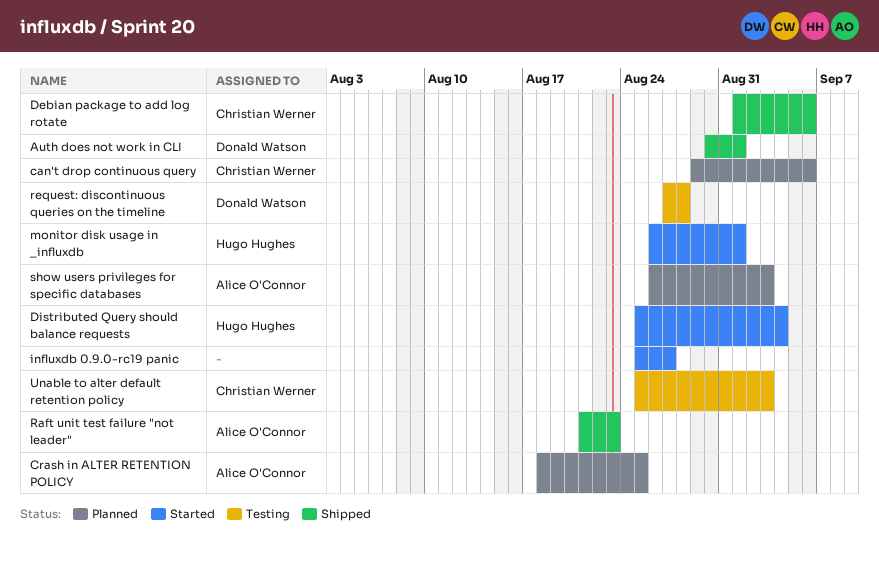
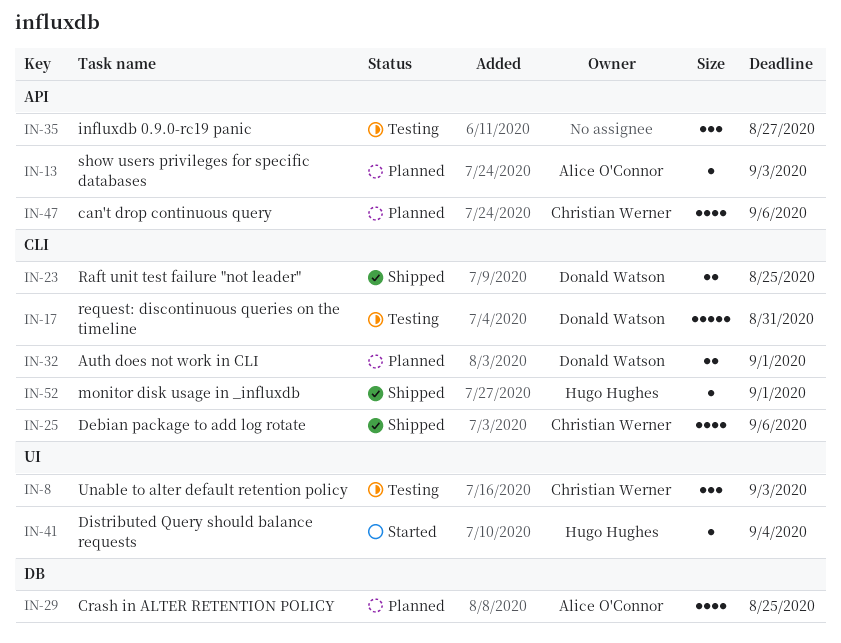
Auth does not work in CLI, status: Shipped -> Planned
influxdb 0.9.0-rc19 panic, status: Started -> Testing
monitor disk usage in _influxdb, status: Started -> Shipped
Raft unit test failure "not leader", owner: Alice O'Connor -> Donald Watson
Raft unit test failure "not leader", due: Aug 23 -> Aug 25
request: discontinuous queries on the timeline, due: Aug 28 -> Aug 31

